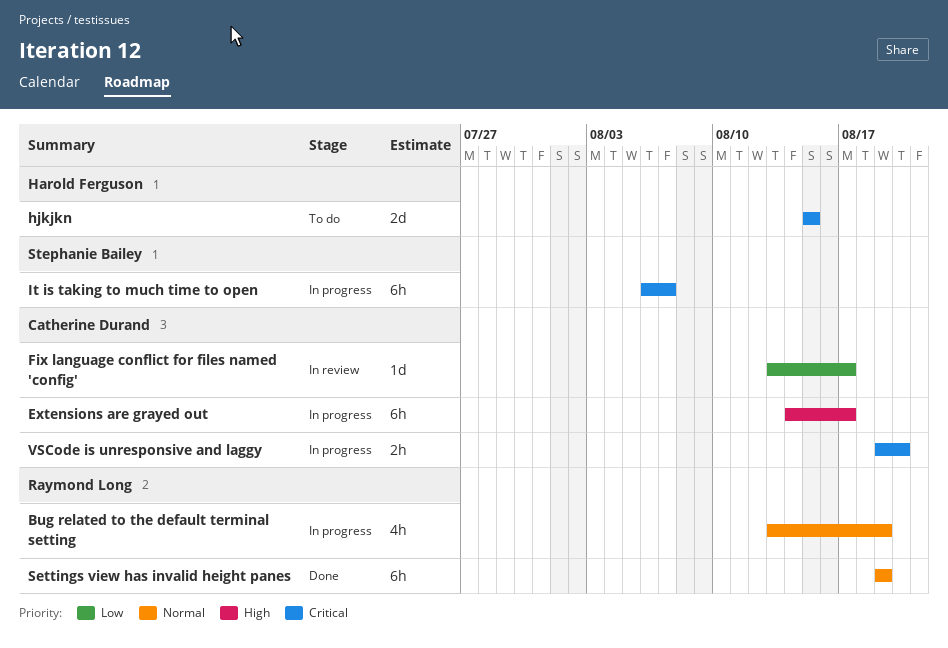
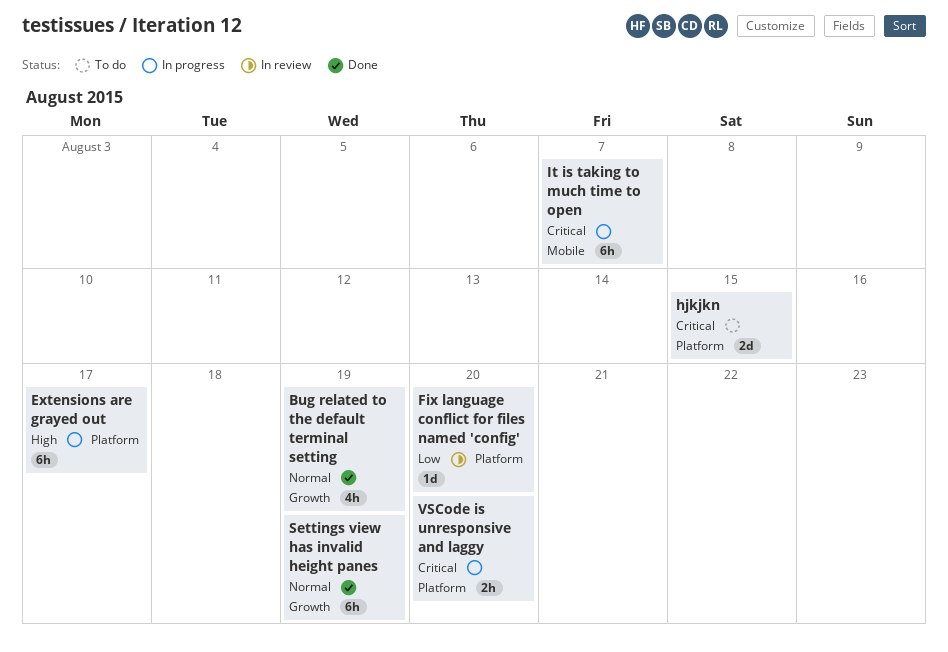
Bug related to the default terminal setting, status: In progress -> Done
Fix language conflict for files named 'config', due: Aug 17 -> Aug 20

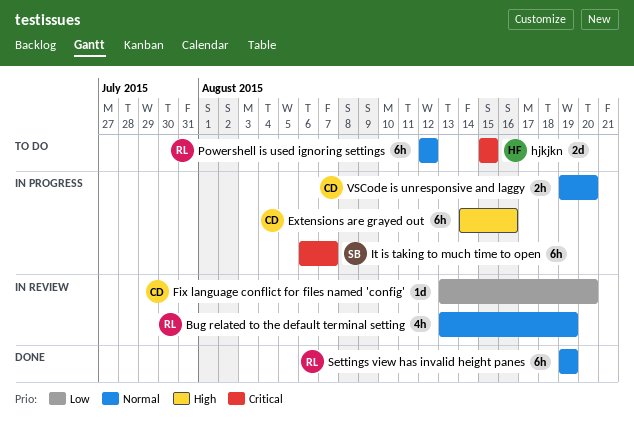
Bug related to the default terminal setting, status: Done -> In review
Extensions are grayed out, due: Aug 17 -> Aug 16
Powershell is used ignoring settings: none -> present
VSCode is unresponsive and laggy, priority: Critical -> Normal

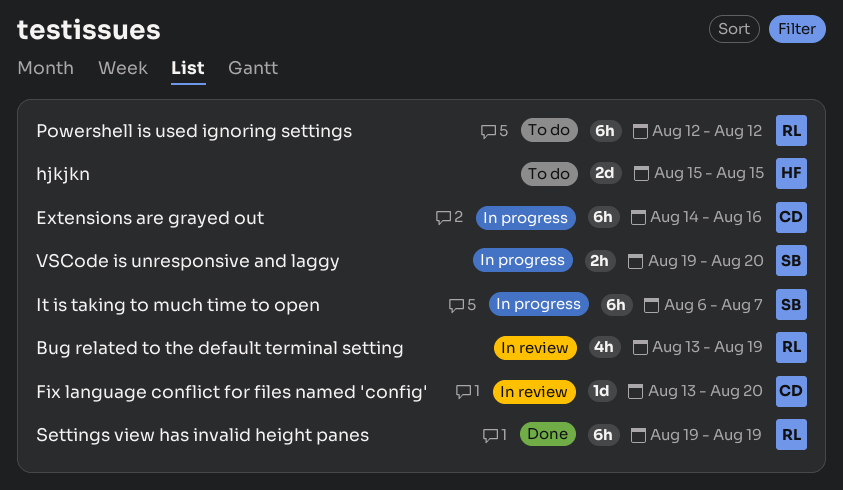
VSCode is unresponsive and laggy, owner: CD -> SB

